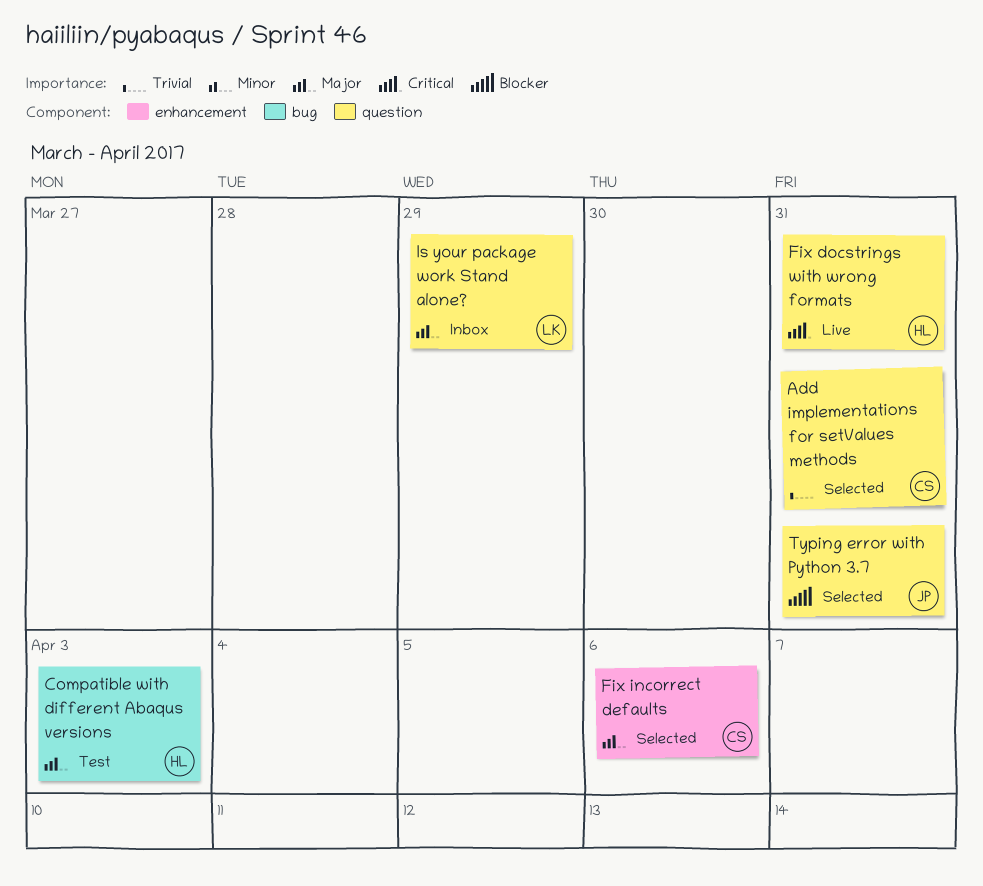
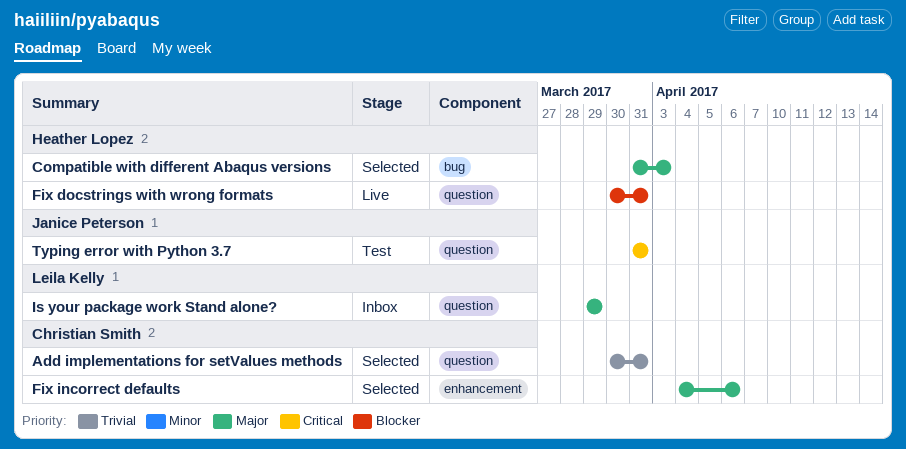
Compatible with different Abaqus versions, status: Test -> Selected
Fix docstrings with wrong formats, priority: Critical -> Blocker
Typing error with Python 3.7, status: Selected -> Test
Typing error with Python 3.7, priority: Blocker -> Critical

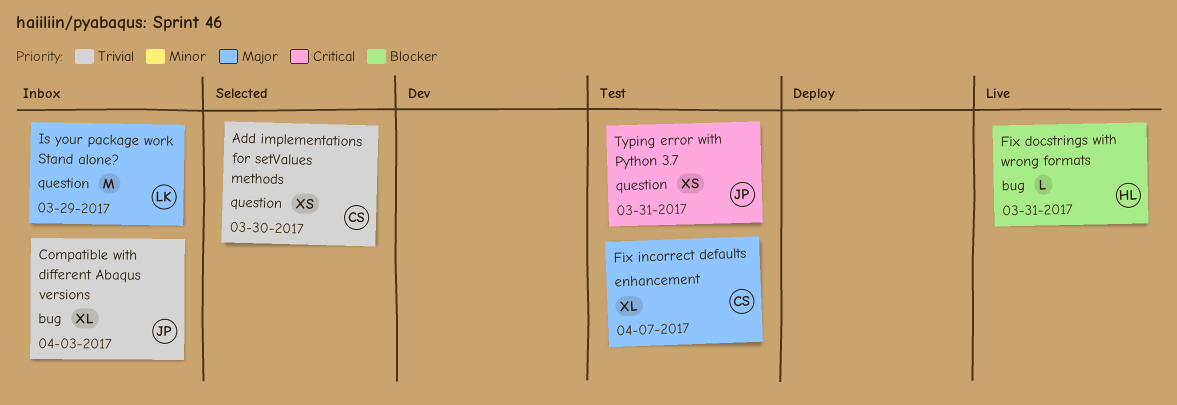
Add implementations for setValues methods, due: Mar 31 -> Mar 30
Compatible with different Abaqus versions, status: Selected -> Inbox
Compatible with different Abaqus versions, owner: Heather Lopez -> Janice Peterson
Compatible with different Abaqus versions, priority: Major -> Trivial
Fix docstrings with wrong formats, label: question -> bug
Fix incorrect defaults, status: Selected -> Test
Fix incorrect defaults, due: Apr 6 -> Apr 7

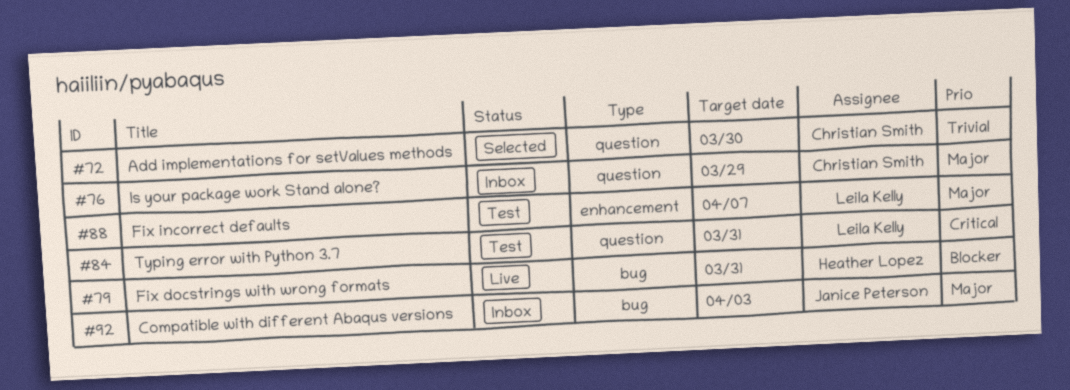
Compatible with different Abaqus versions, priority: Trivial -> Major
Fix incorrect defaults, owner: Christian Smith -> Leila Kelly
Is your package work Stand alone?, owner: Leila Kelly -> Christian Smith
Typing error with Python 3.7, owner: Janice Peterson -> Leila Kelly

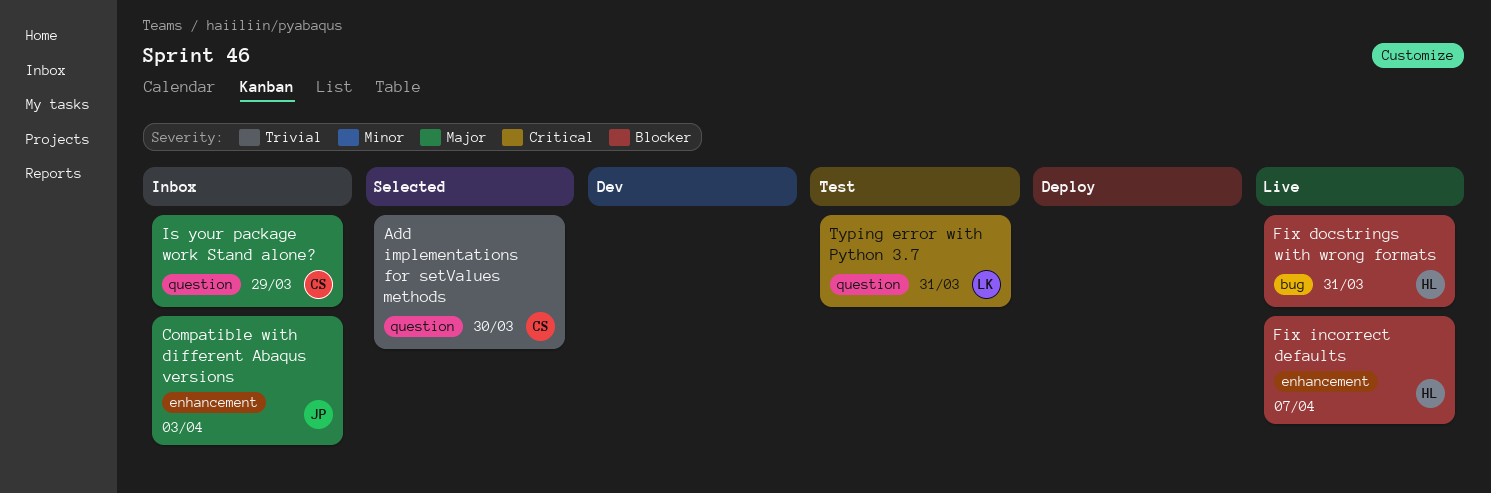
Compatible with different Abaqus versions, label: bug -> enhancement
Fix incorrect defaults, status: Test -> Live
Fix incorrect defaults, owner: Leila Kelly -> Heather Lopez
Fix incorrect defaults, priority: Major -> Blocker

